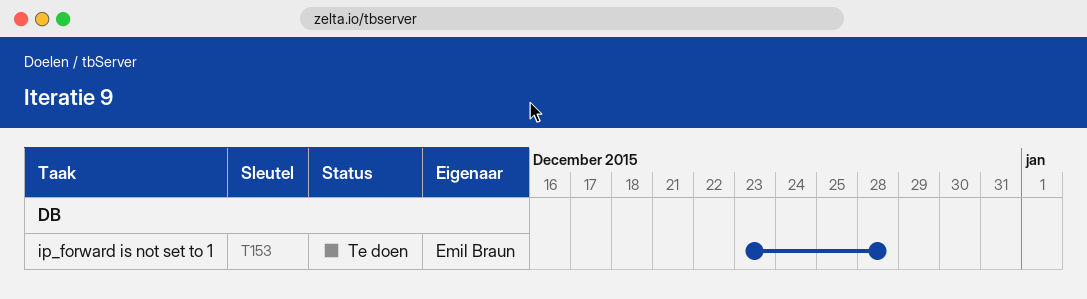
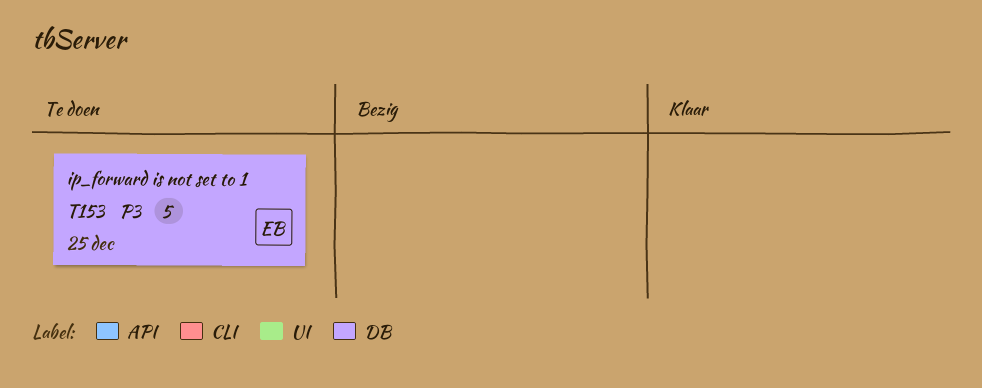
T153, due: Dec 28 -> Dec 25

